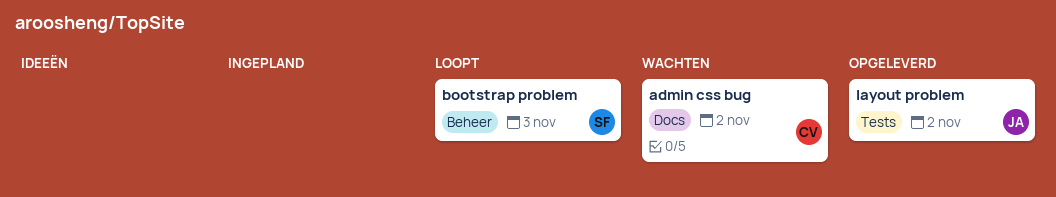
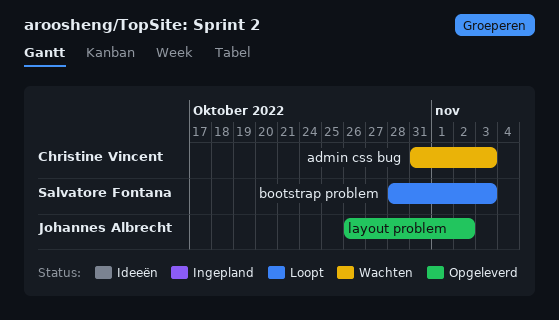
admin css bug, due: Nov 2 -> Nov 3

